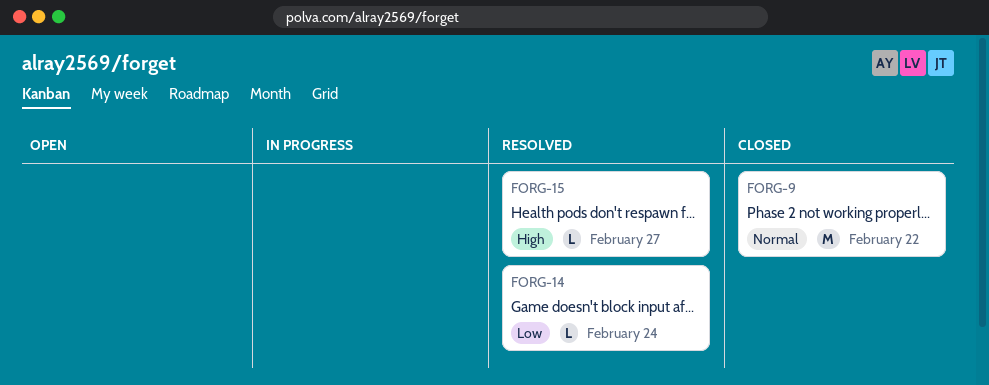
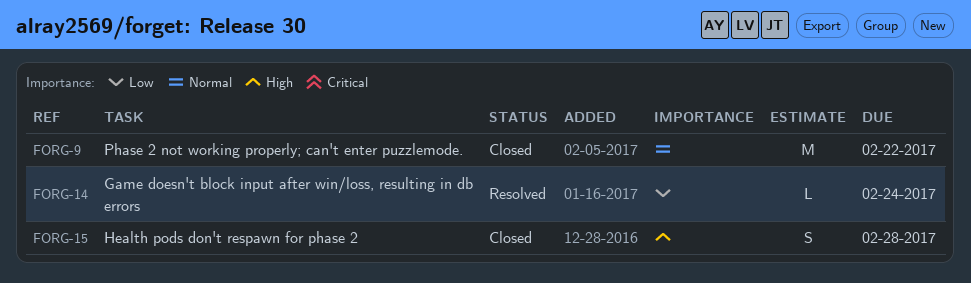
FORG-15, status: Resolved -> Closed
FORG-15, estimate: L -> S
FORG-15, due: Feb 27 -> Feb 28

